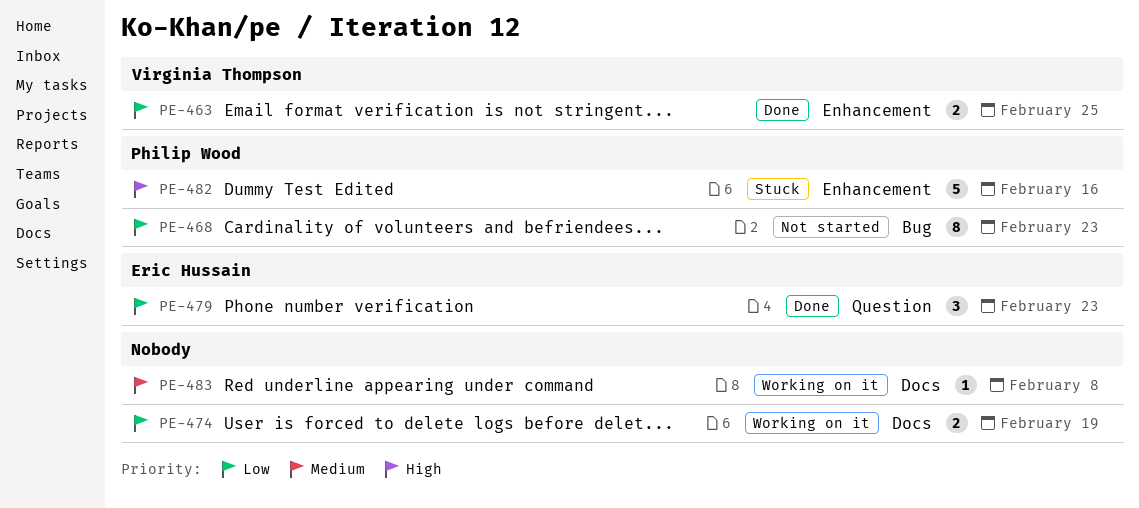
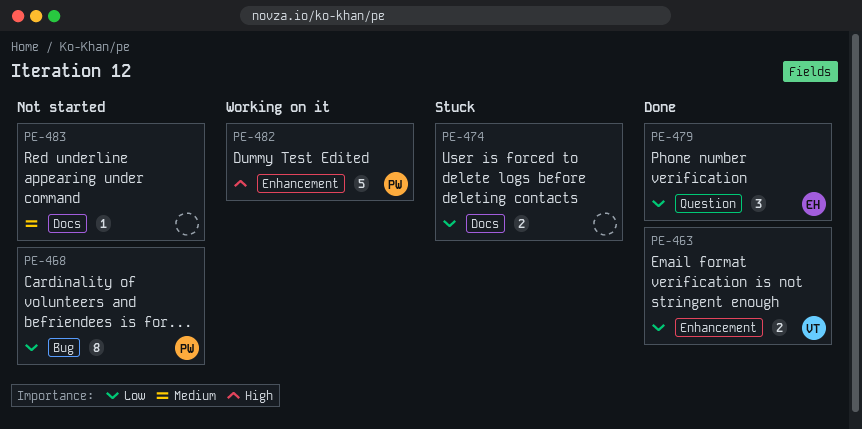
PE-474, status: Working on it -> Stuck
PE-482, status: Stuck -> Working on it
PE-483, status: Working on it -> Not started

